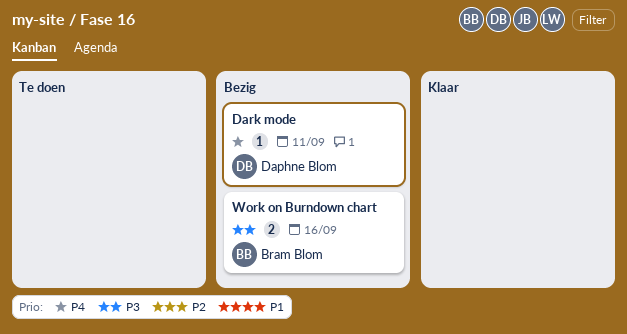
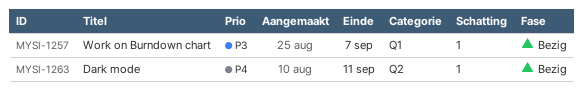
Work on Burndown chart, estimate: 2 -> 1
Work on Burndown chart, due: Sep 16 -> Sep 7

